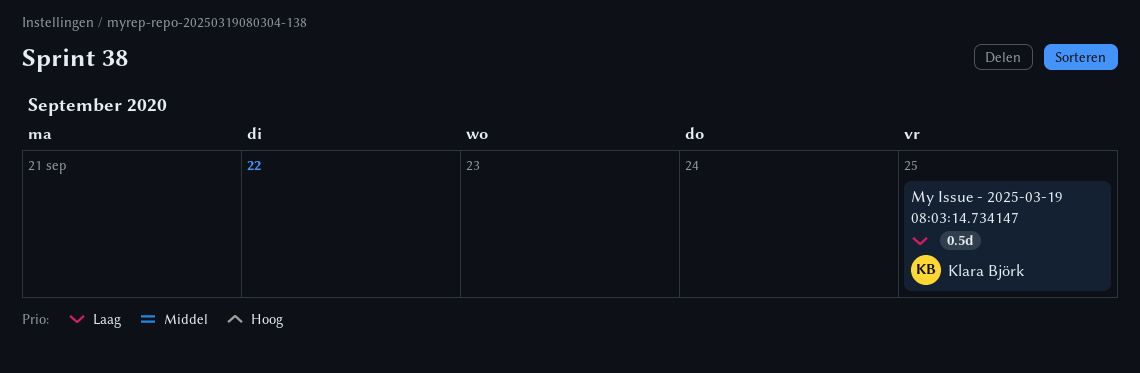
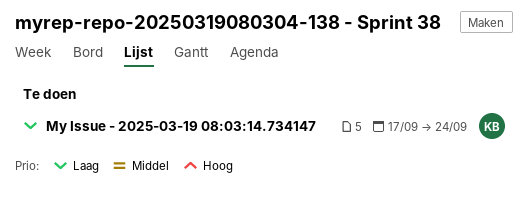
My Issue - 2025-03-19 08:03:14.734147, due: Sep 25 -> Sep 24

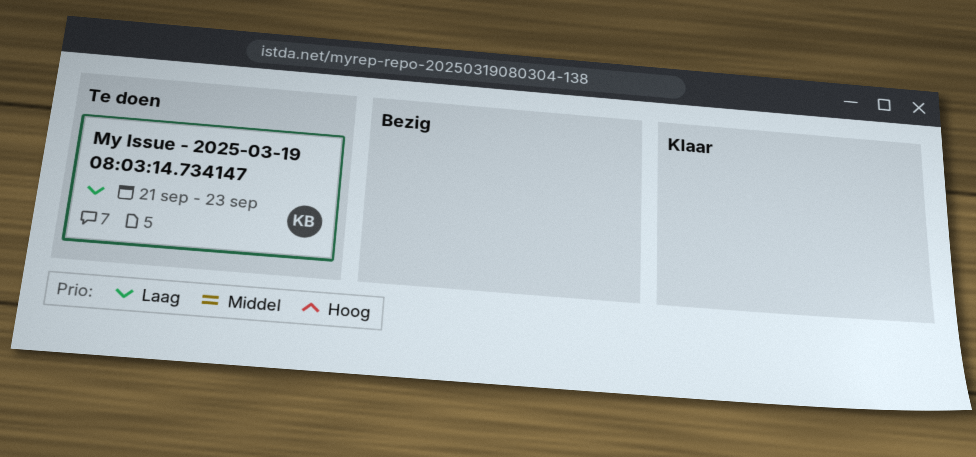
My Issue - 2025-03-19 08:03:14.734147, start: Sep 17 -> Sep 21
My Issue - 2025-03-19 08:03:14.734147, due: Sep 24 -> Sep 23

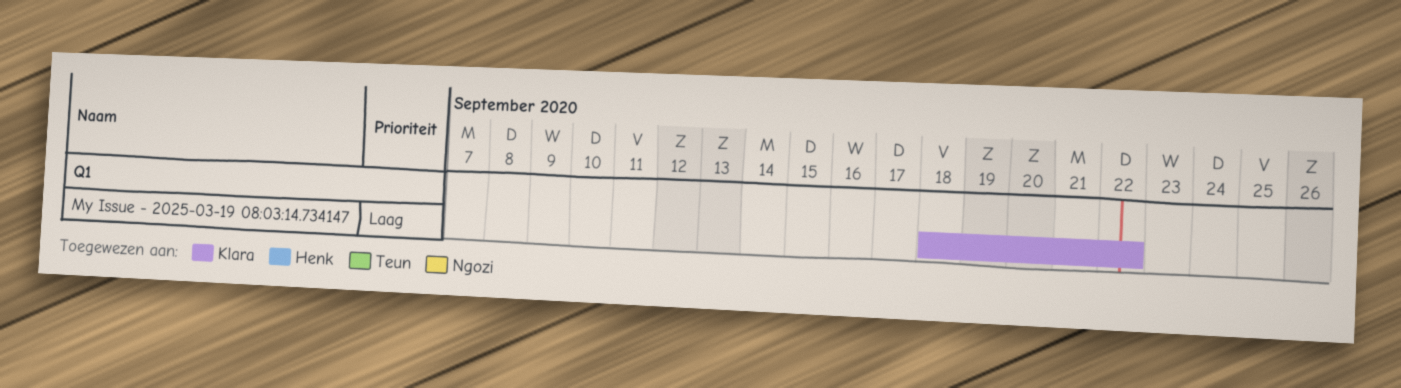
My Issue - 2025-03-19 08:03:14.734147, start: Sep 21 -> Sep 18
My Issue - 2025-03-19 08:03:14.734147, due: Sep 23 -> Sep 22

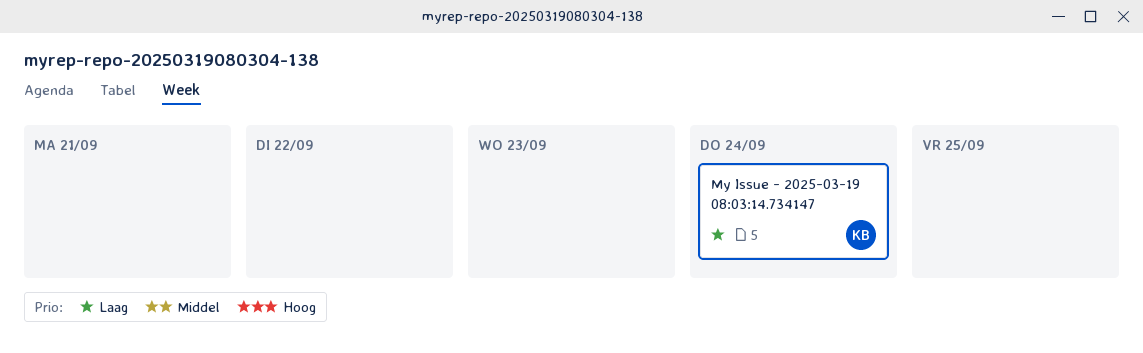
My Issue - 2025-03-19 08:03:14.734147, due: Sep 22 -> Sep 24

